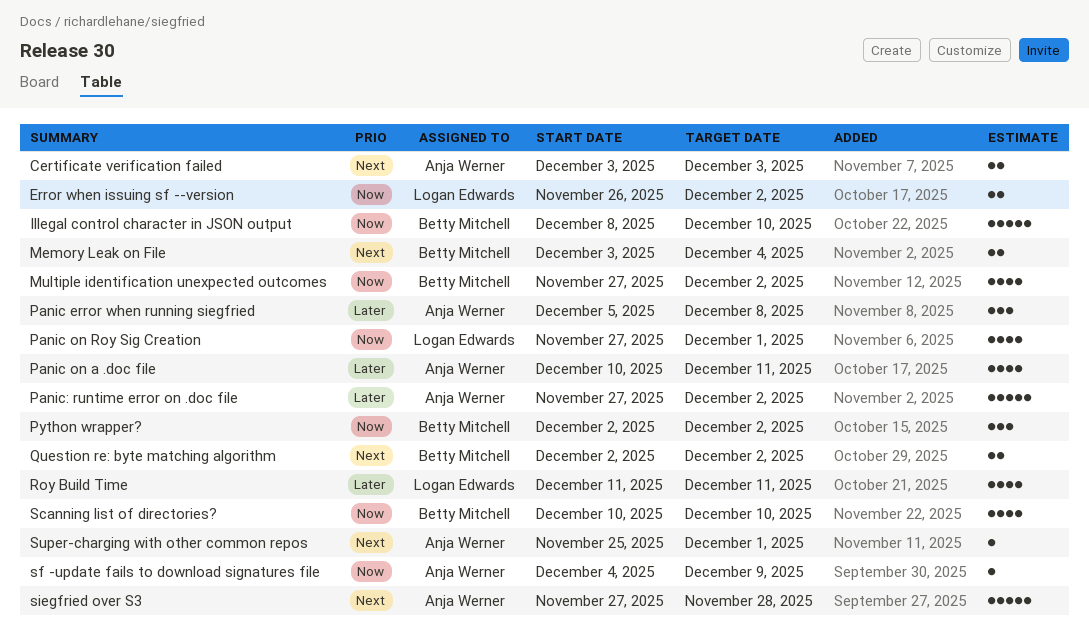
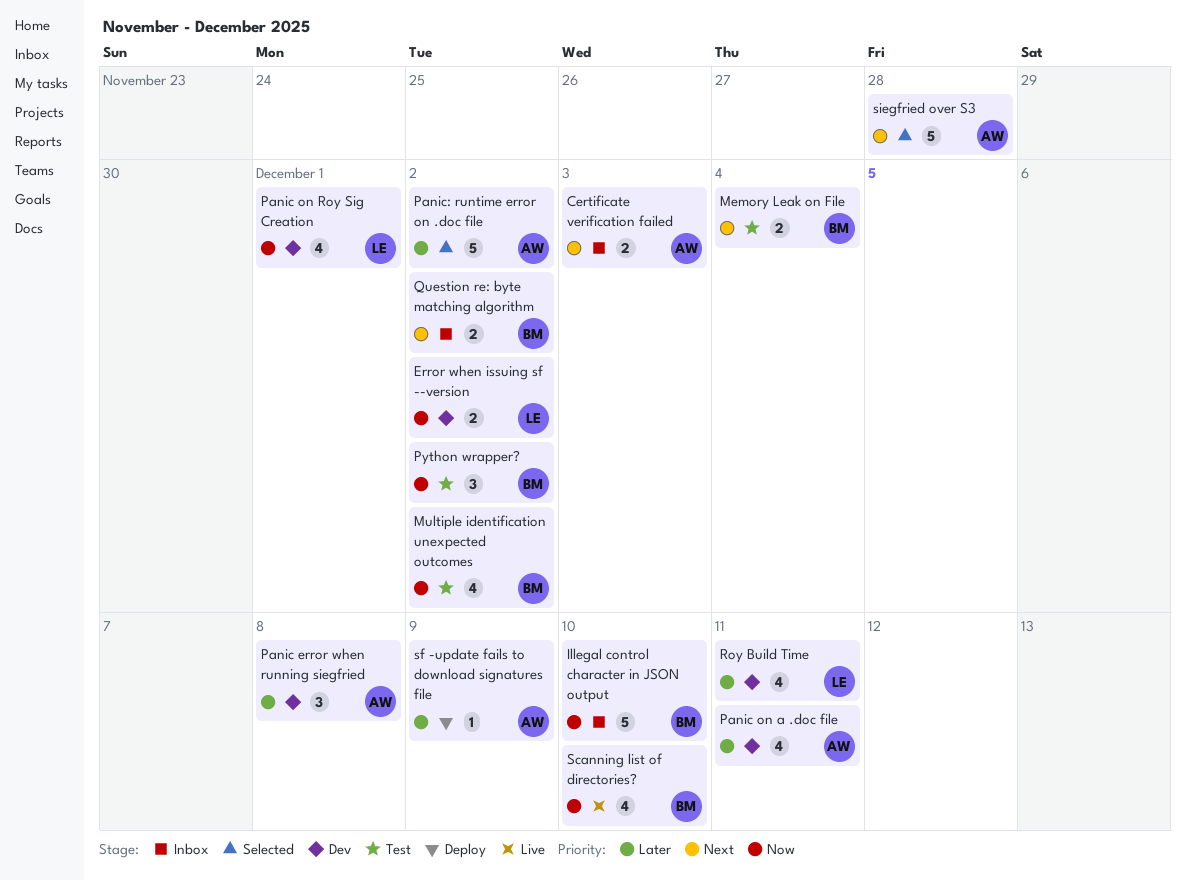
sf -update fails to download signatures file, priority: Now -> Later
Super-charging with other common repos: present -> none

